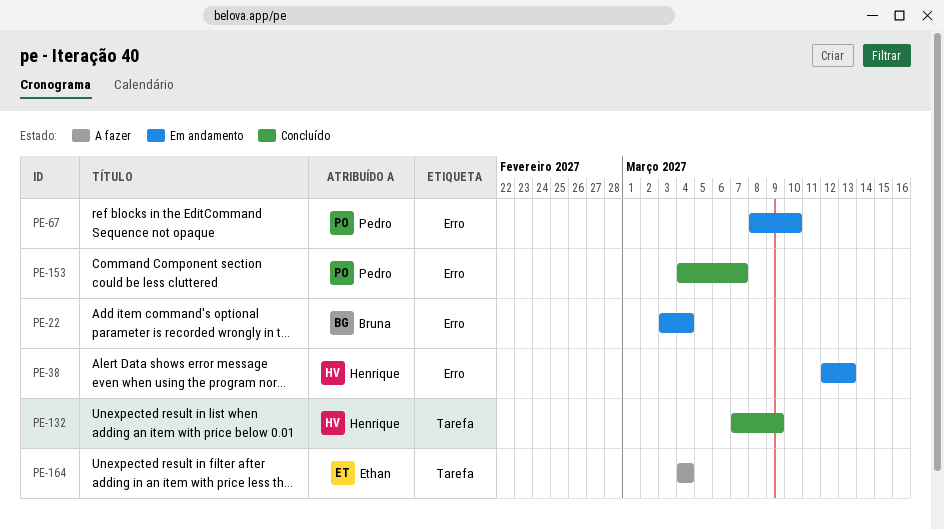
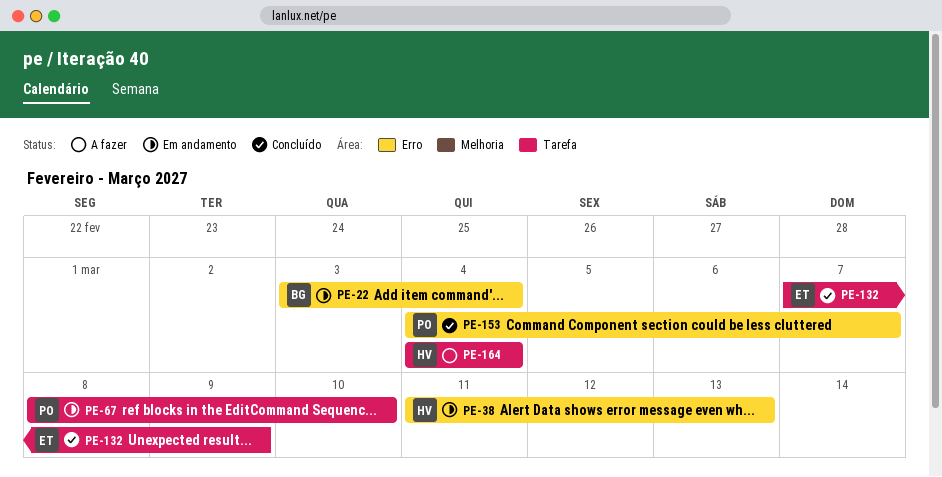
PE-38, start: Mar 12 -> Mar 11
PE-67, label: Erro -> Tarefa
PE-132, owner: Henrique -> Ethan
PE-164, owner: Ethan -> Henrique

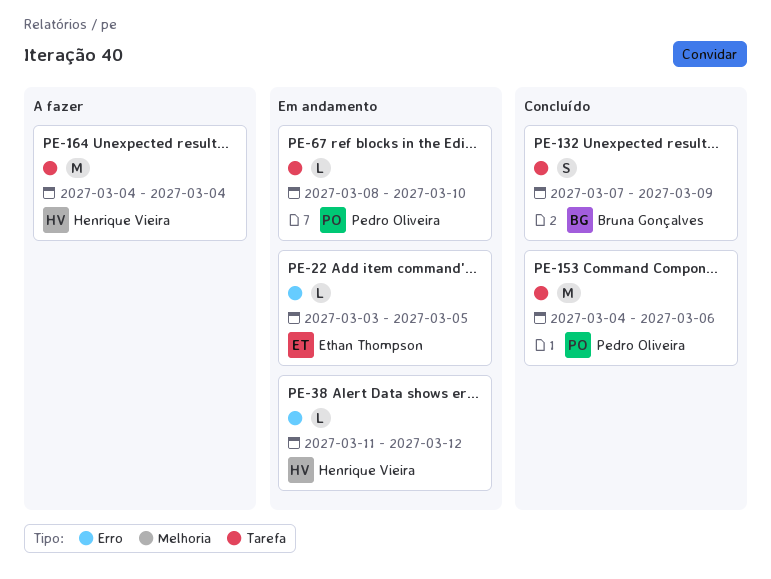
PE-22, owner: Bruna Gonçalves -> Ethan Thompson
PE-22, due: Mar 4 -> Mar 5
PE-38, due: Mar 13 -> Mar 12
PE-132, owner: Ethan Thompson -> Bruna Gonçalves
PE-153, label: Erro -> Tarefa
PE-153, due: Mar 7 -> Mar 6

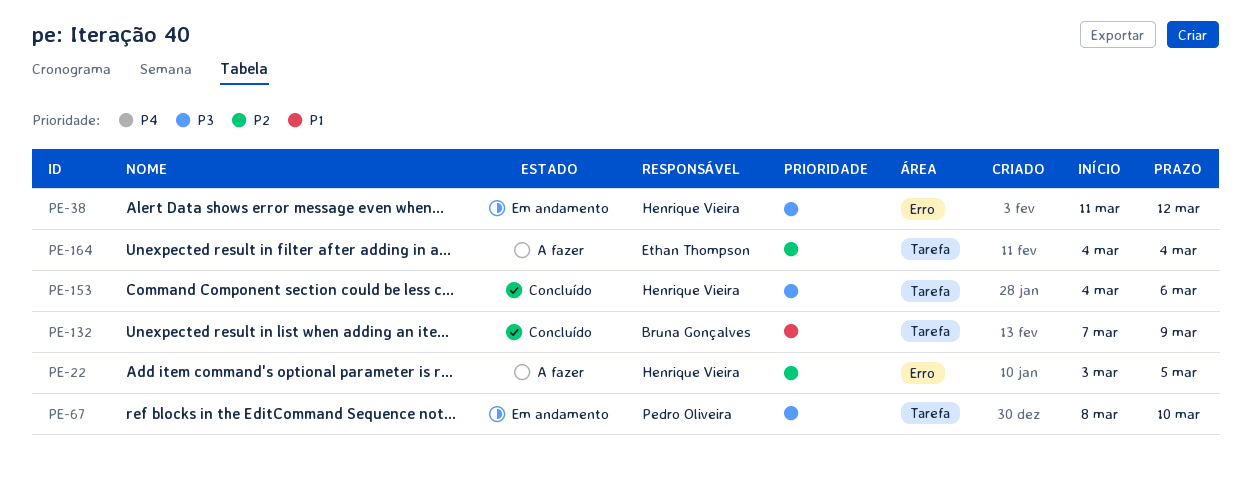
PE-22, status: Em andamento -> A fazer
PE-22, owner: Ethan Thompson -> Henrique Vieira
PE-153, owner: Pedro Oliveira -> Henrique Vieira
PE-164, owner: Henrique Vieira -> Ethan Thompson

